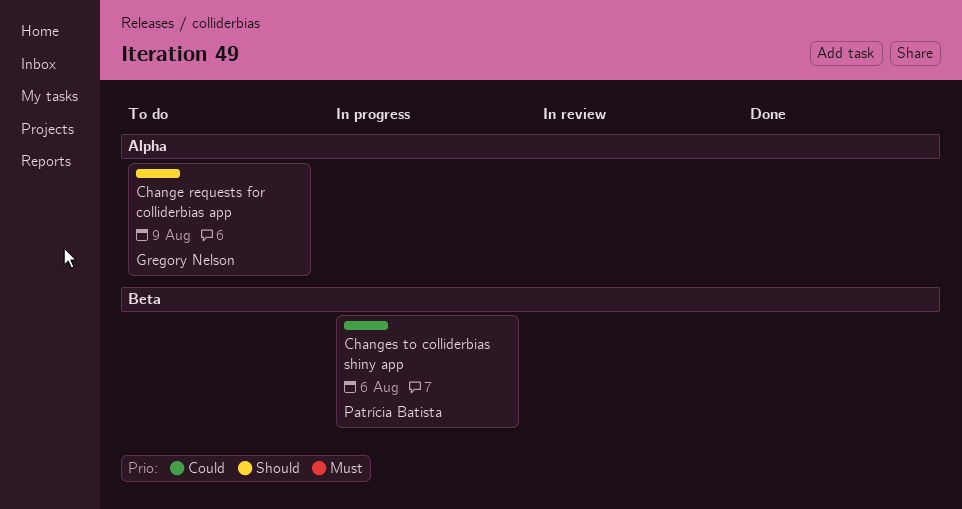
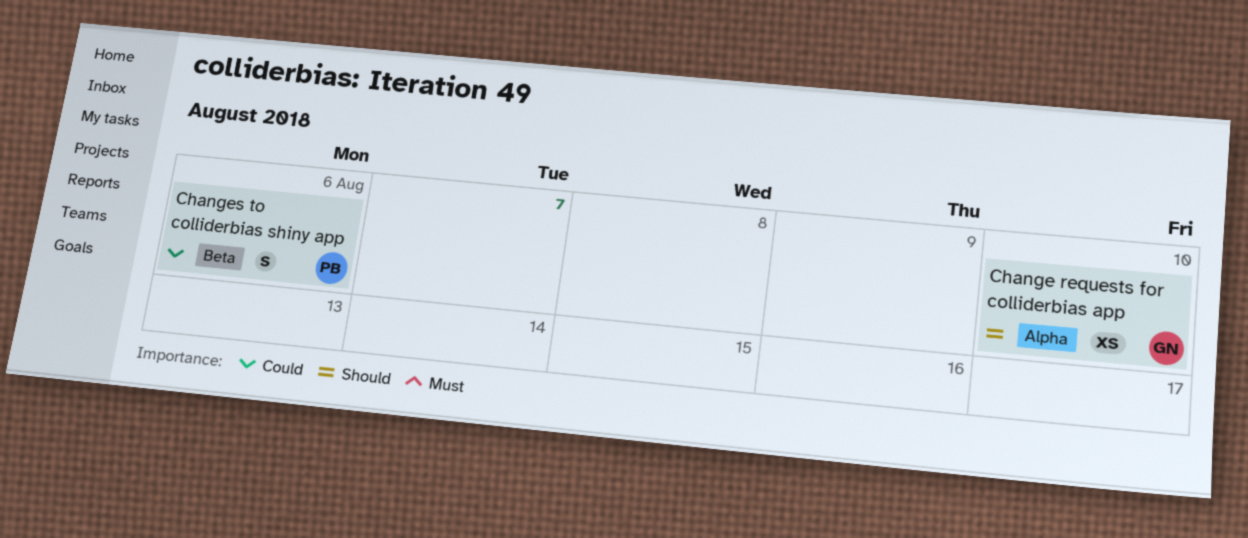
Change requests for colliderbias app, due: Aug 9 -> Aug 10

